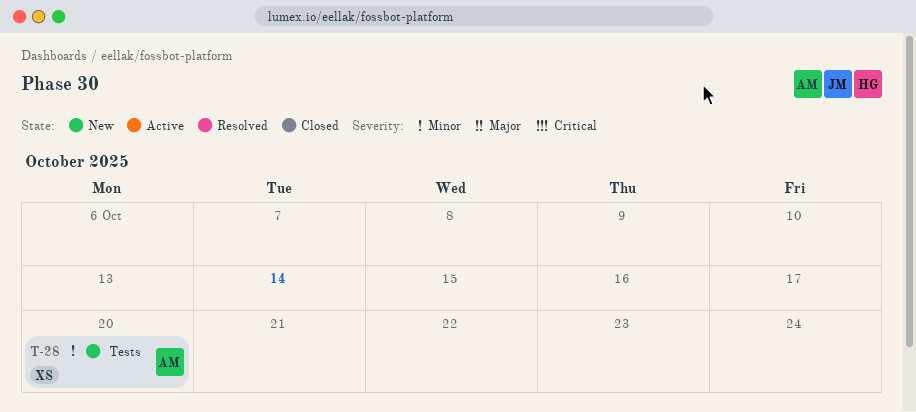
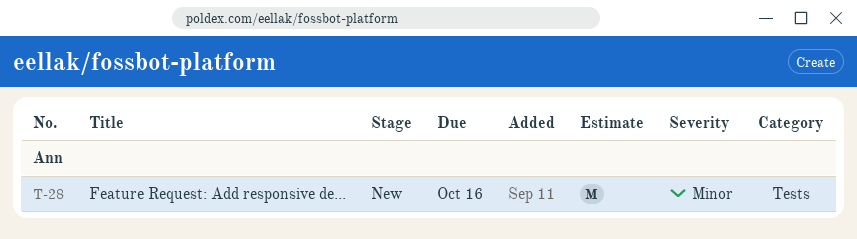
T-28, estimate: XS -> M
T-28, due: Oct 20 -> Oct 16

